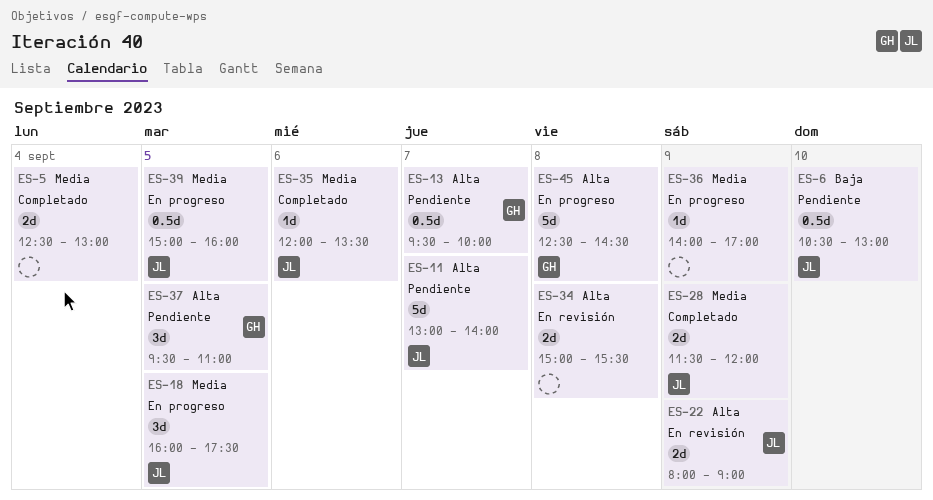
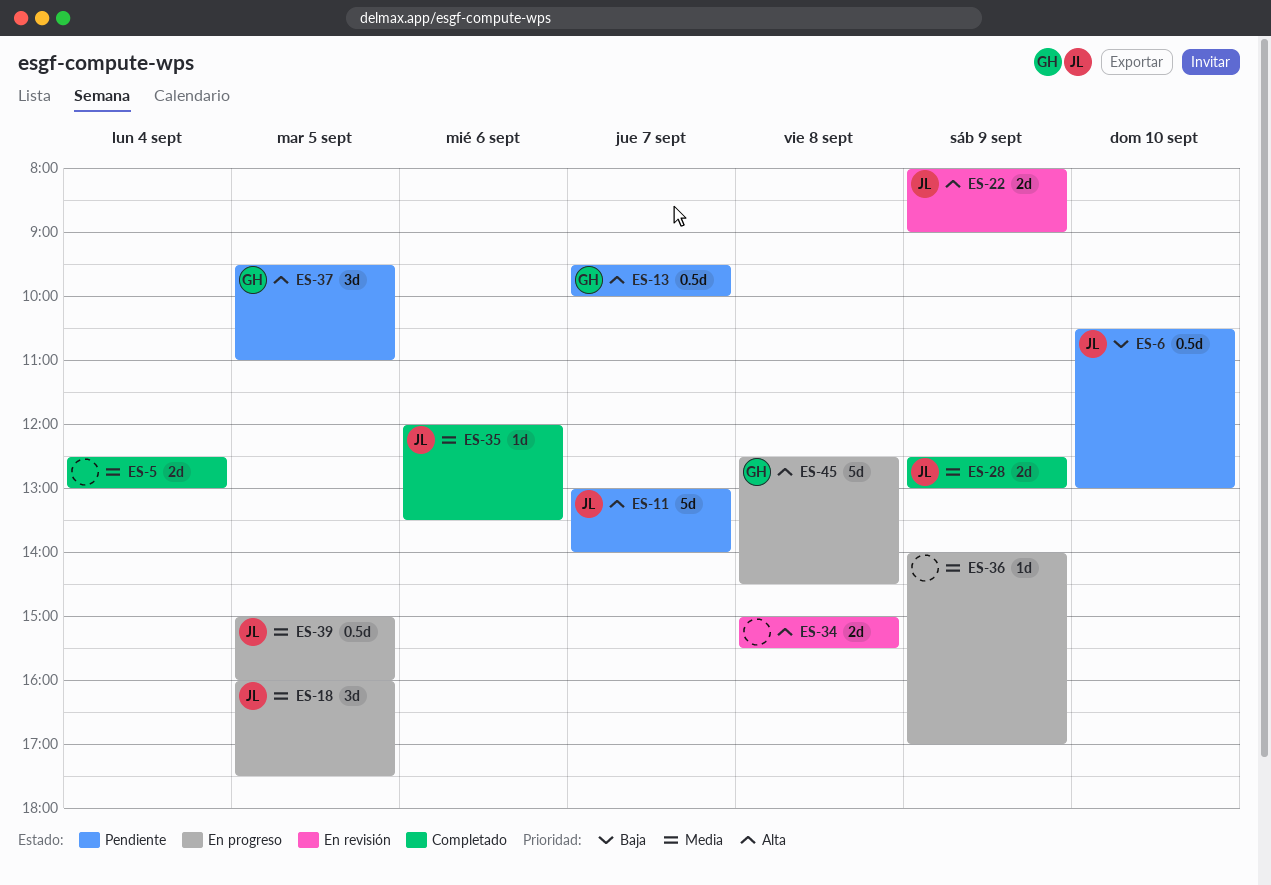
ES-28, begins: 11:30 -> 12:30
ES-28, ends: 12:00 -> 13:00

